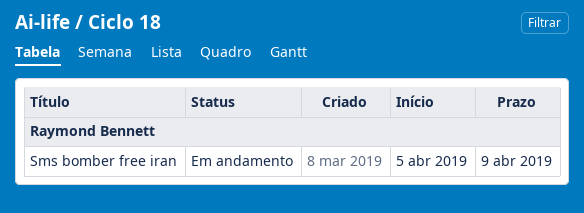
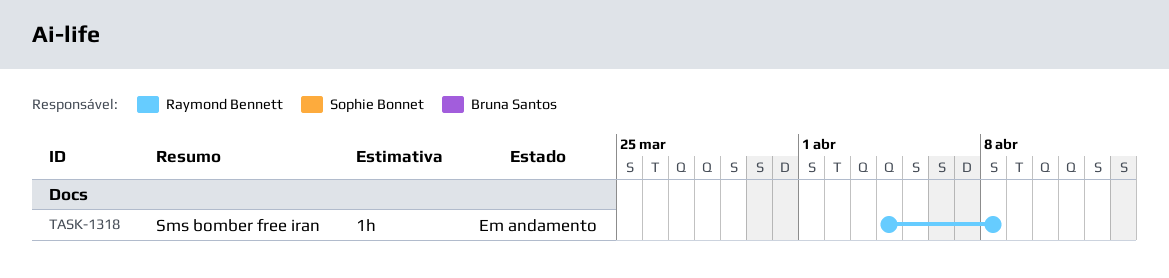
Sms bomber free iran, start: Apr 5 -> Apr 4
Sms bomber free iran, due: Apr 9 -> Apr 8

